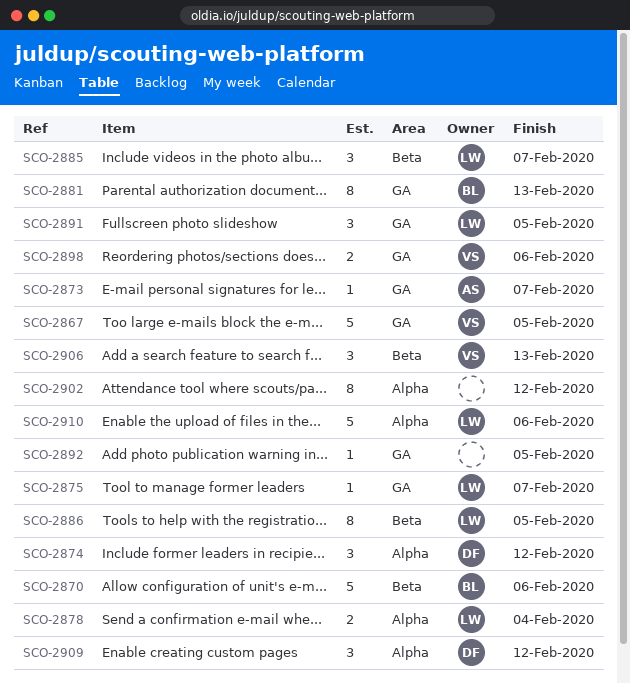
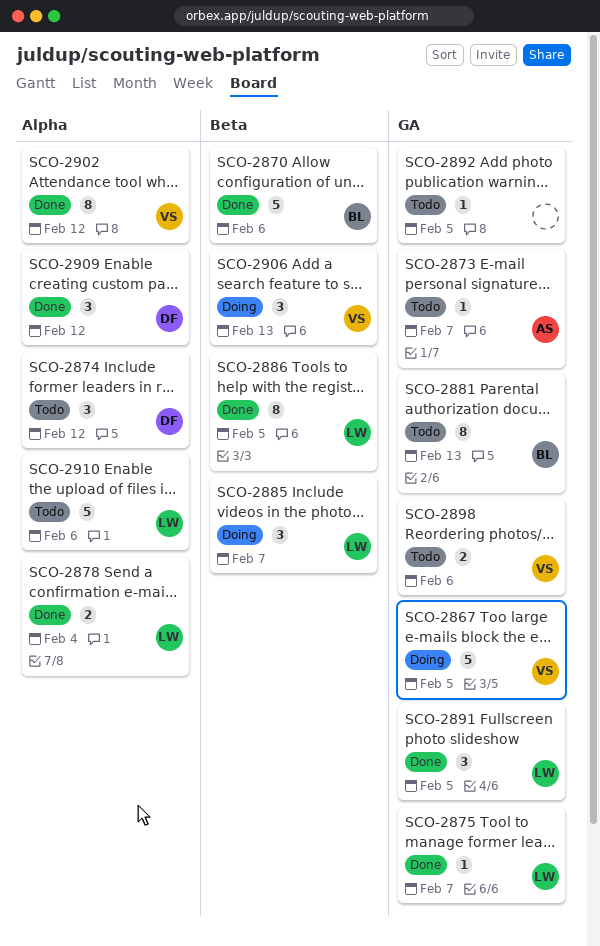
SCO-2902, owner: none -> VS

